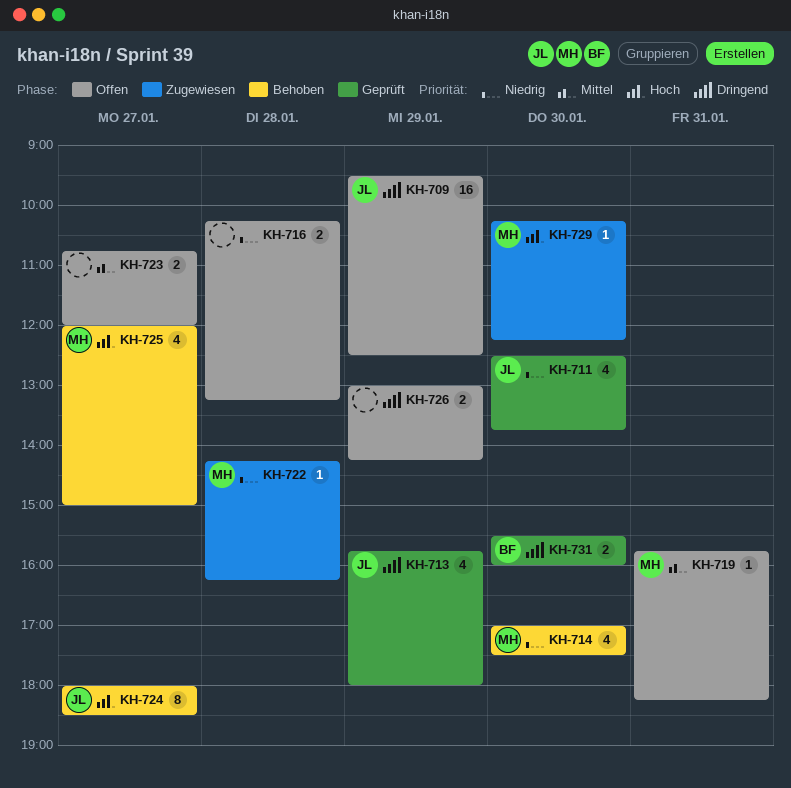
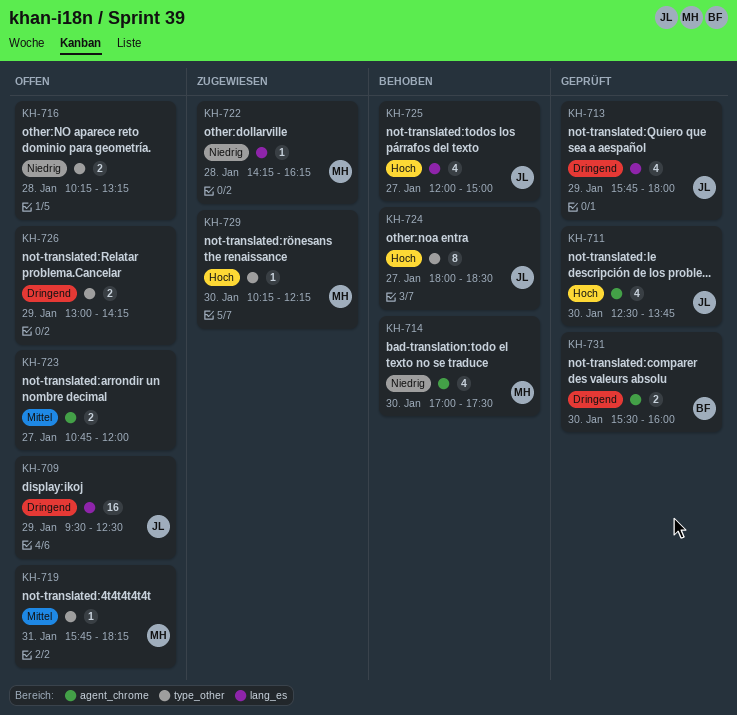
KH-711, priority: Niedrig -> Hoch
KH-725, owner: MH -> JL

